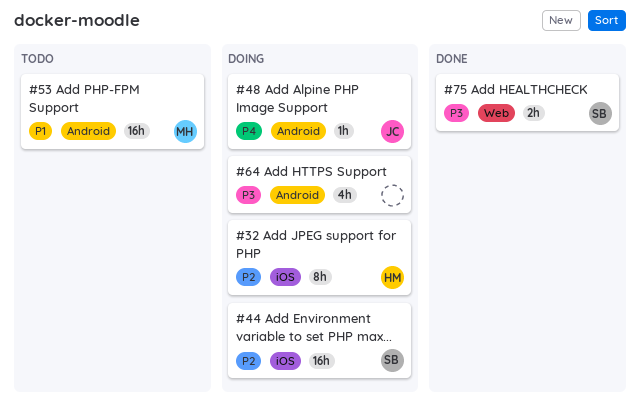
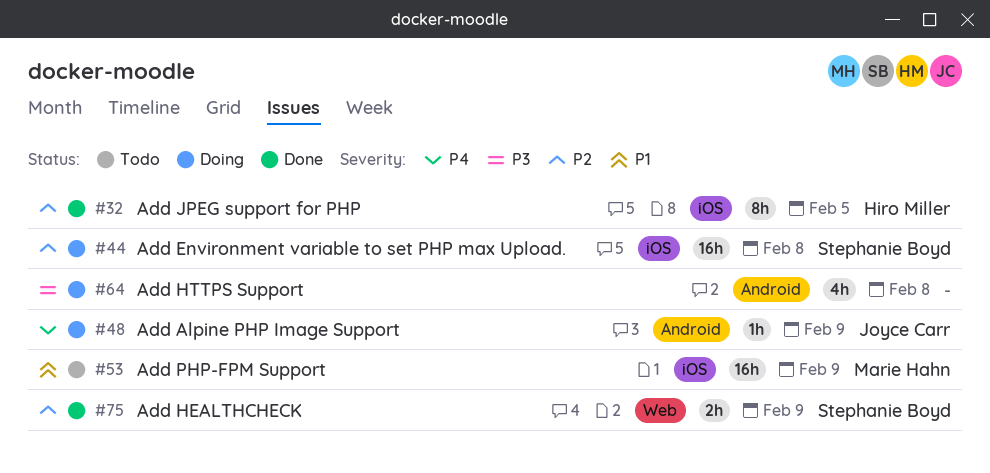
#32, status: Doing -> Done
#53, label: Android -> iOS
#75, priority: P3 -> P2

